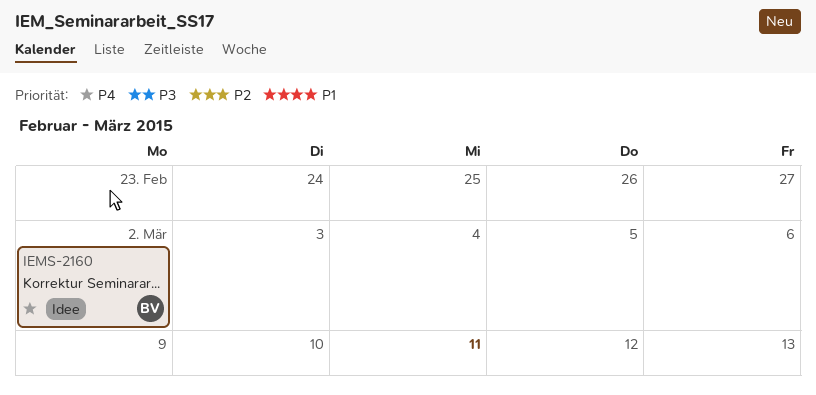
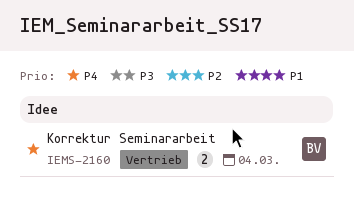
IEMS-2160, due: Mar 2 -> Mar 4

